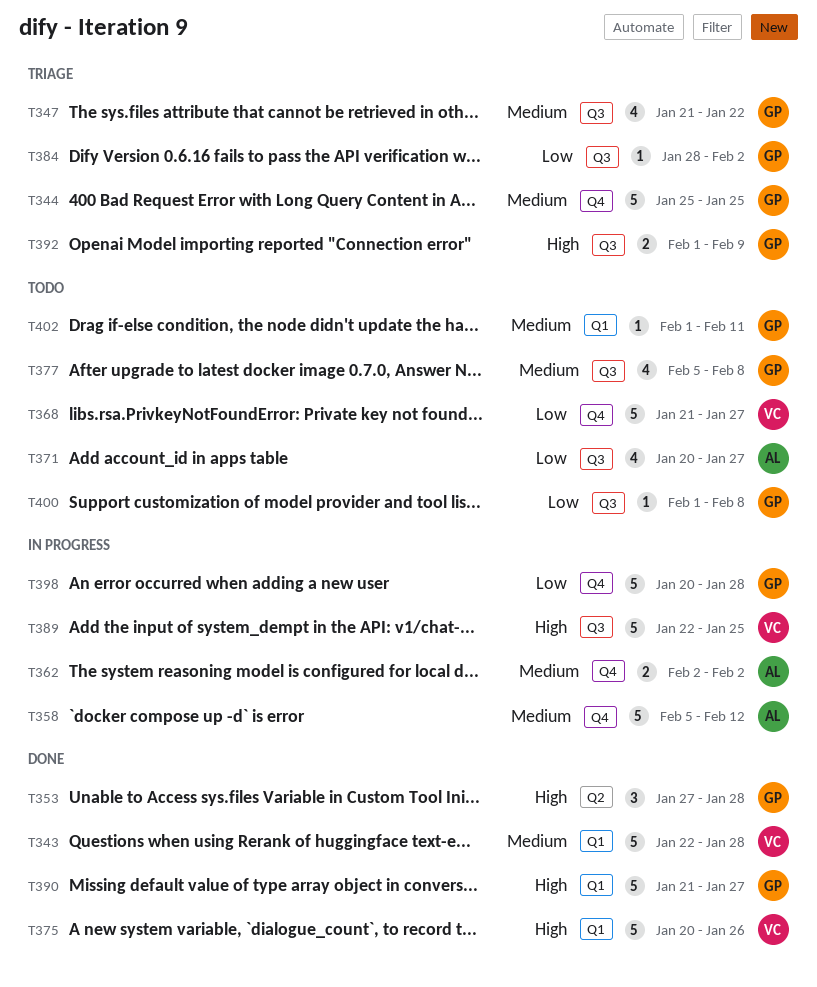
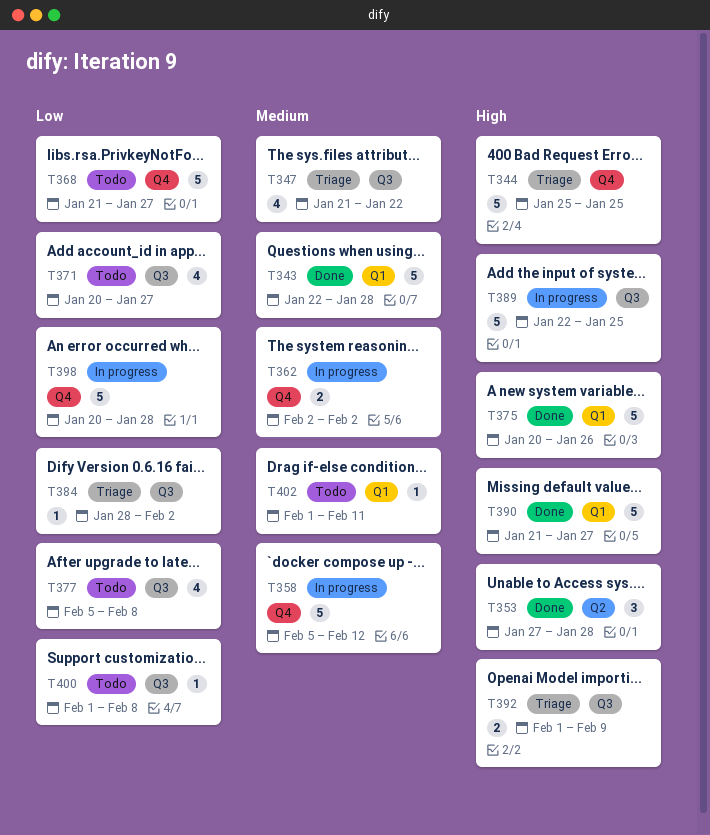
T344, priority: Medium -> High
T377, priority: Medium -> Low

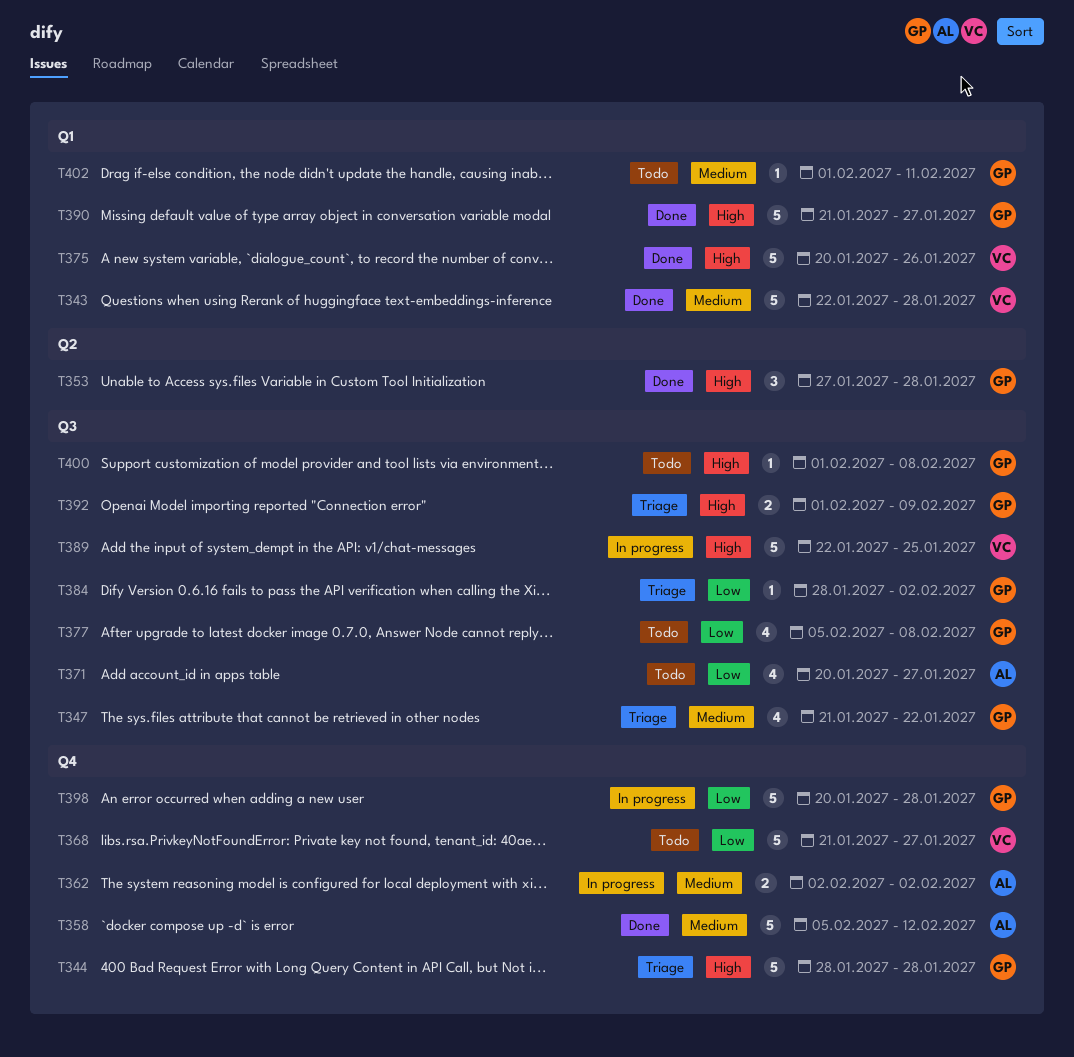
T344, start: Jan 25 -> Jan 28
T344, due: Jan 25 -> Jan 28
T358, status: In progress -> Done
T400, priority: Low -> High

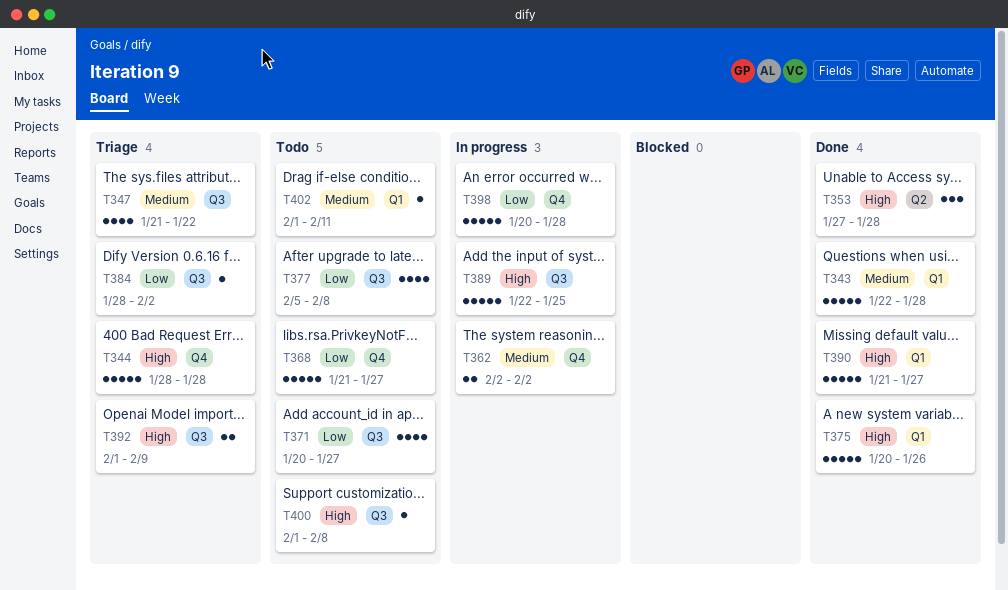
T358: present -> none

